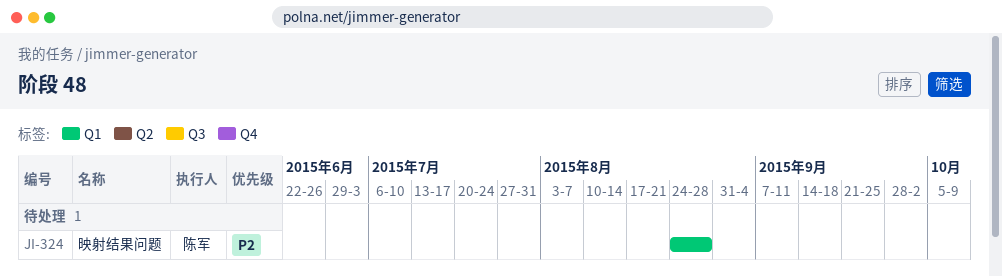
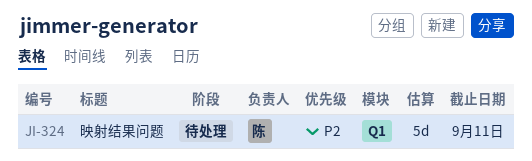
JI-324, due: Aug 28 -> Sep 11

